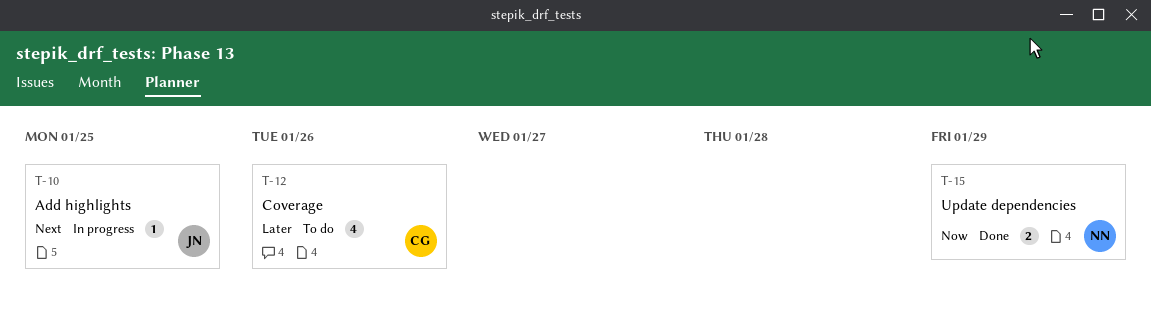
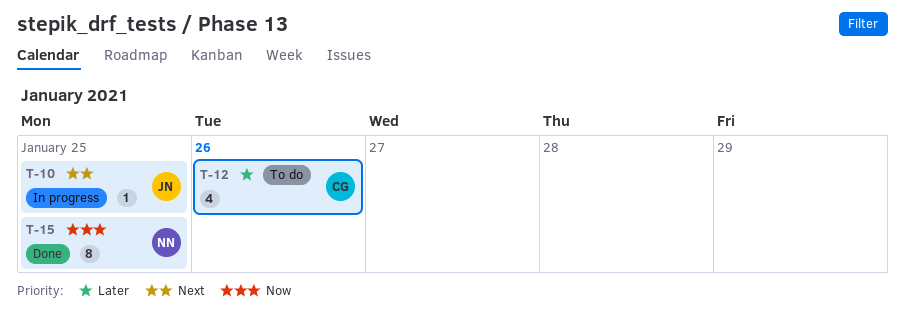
T-15, estimate: 2 -> 8
T-15, due: Jan 29 -> Jan 25

